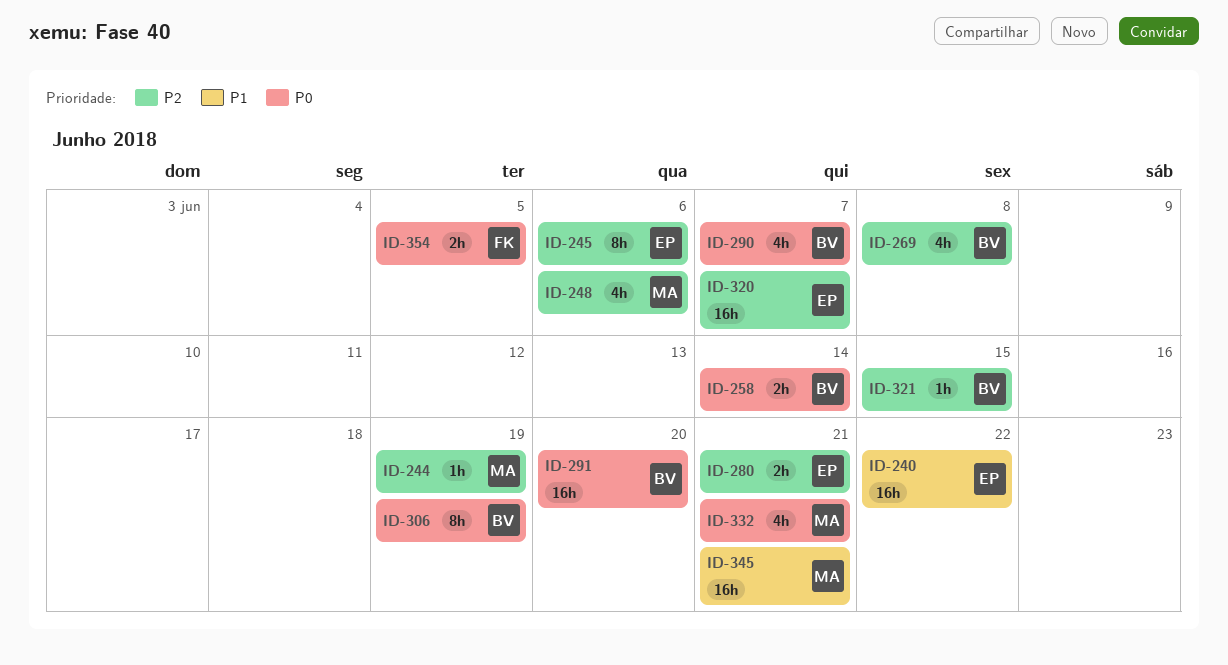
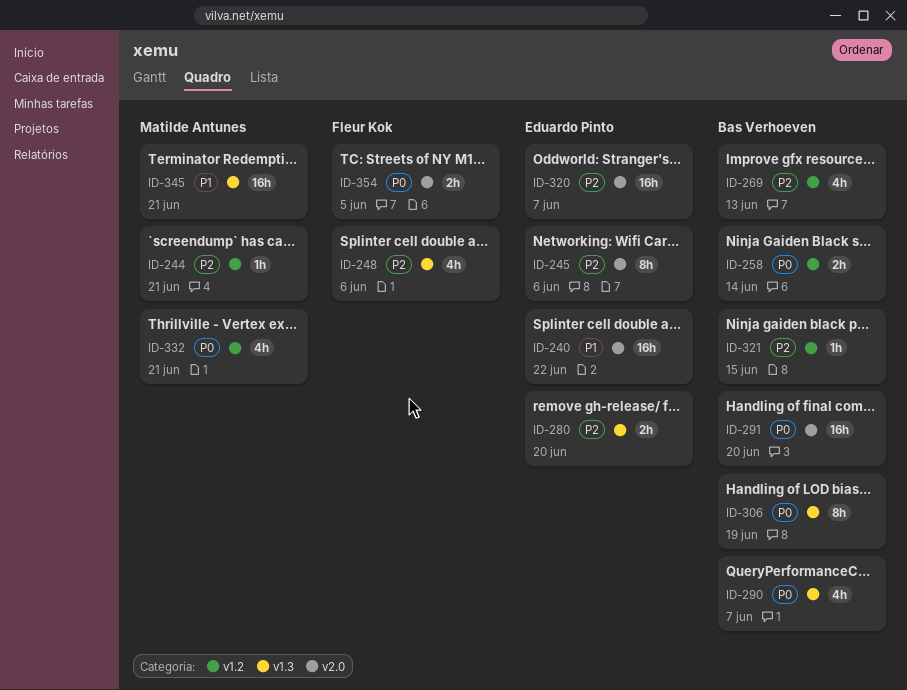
ID-244, due: Jun 19 -> Jun 21
ID-248, owner: Matilde Antunes -> Fleur Kok
ID-269, due: Jun 8 -> Jun 13
ID-280, due: Jun 21 -> Jun 20

